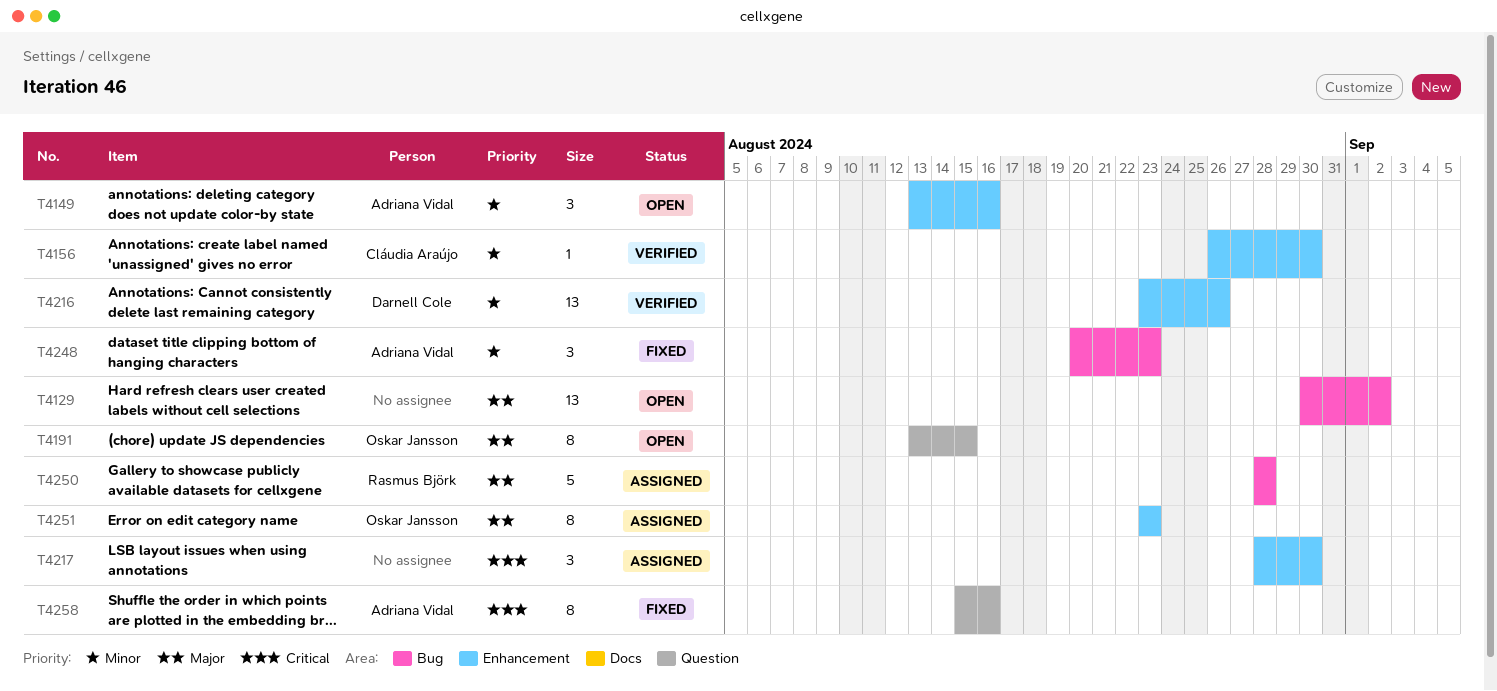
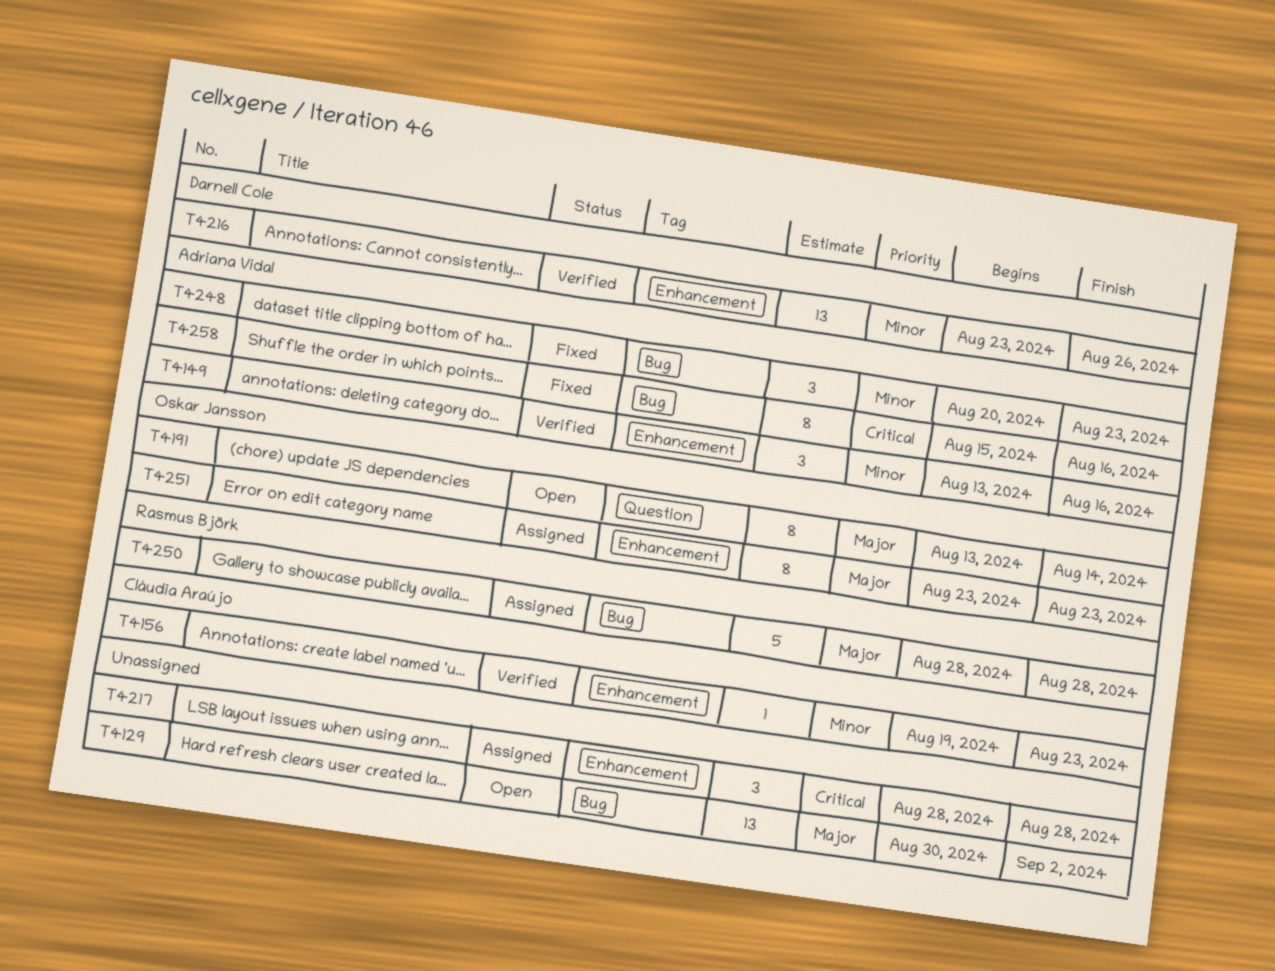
T4149, status: Open -> Verified
T4156, start: Aug 26 -> Aug 19
T4156, due: Aug 30 -> Aug 23
T4191, due: Aug 15 -> Aug 14
T4217, due: Aug 30 -> Aug 28
T4258, label: Question -> Bug

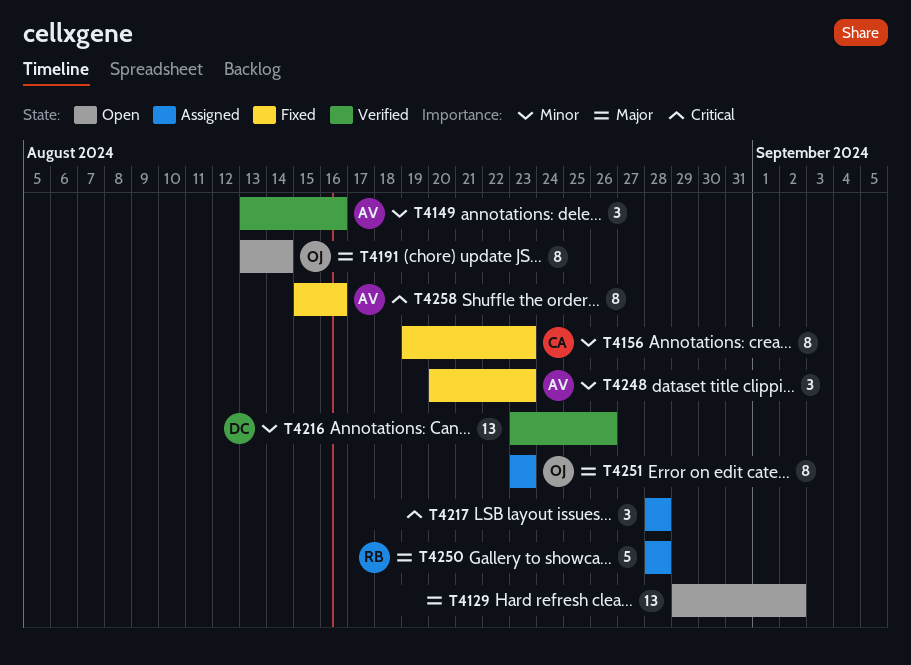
T4129, start: Aug 30 -> Aug 29
T4156, status: Verified -> Fixed
T4156, estimate: 1 -> 8

